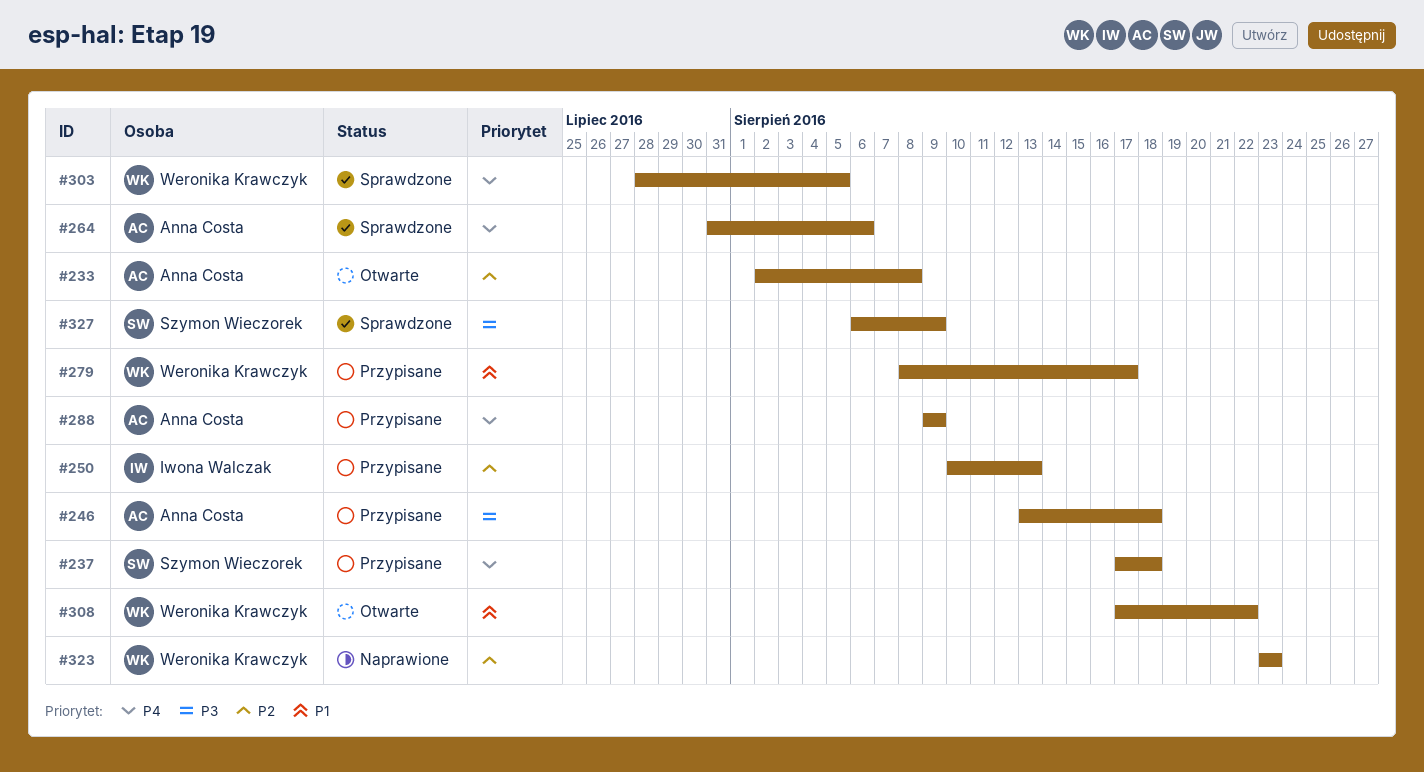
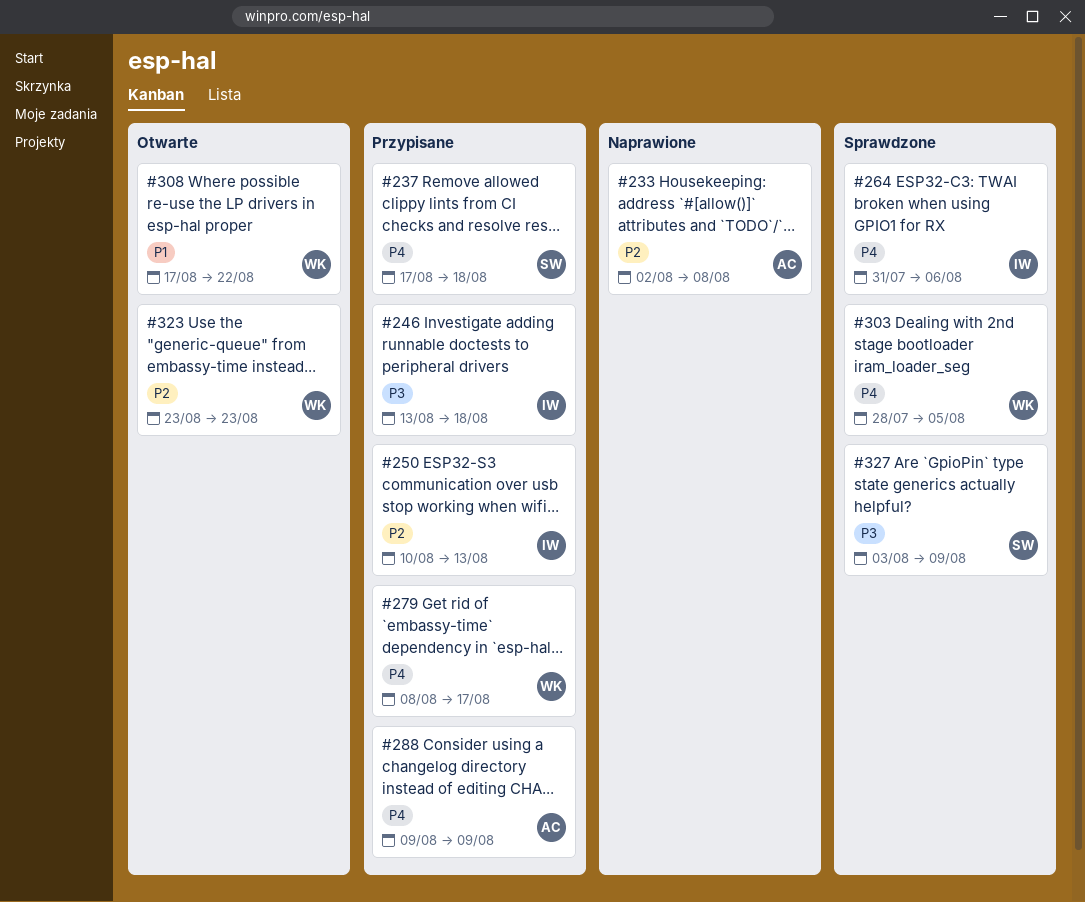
#233, status: Otwarte -> Naprawione
#246, owner: Anna Costa -> Iwona Walczak
#264, owner: Anna Costa -> Iwona Walczak
#279, priority: P1 -> P4
#323, status: Naprawione -> Otwarte
#327, start: Aug 6 -> Aug 3

